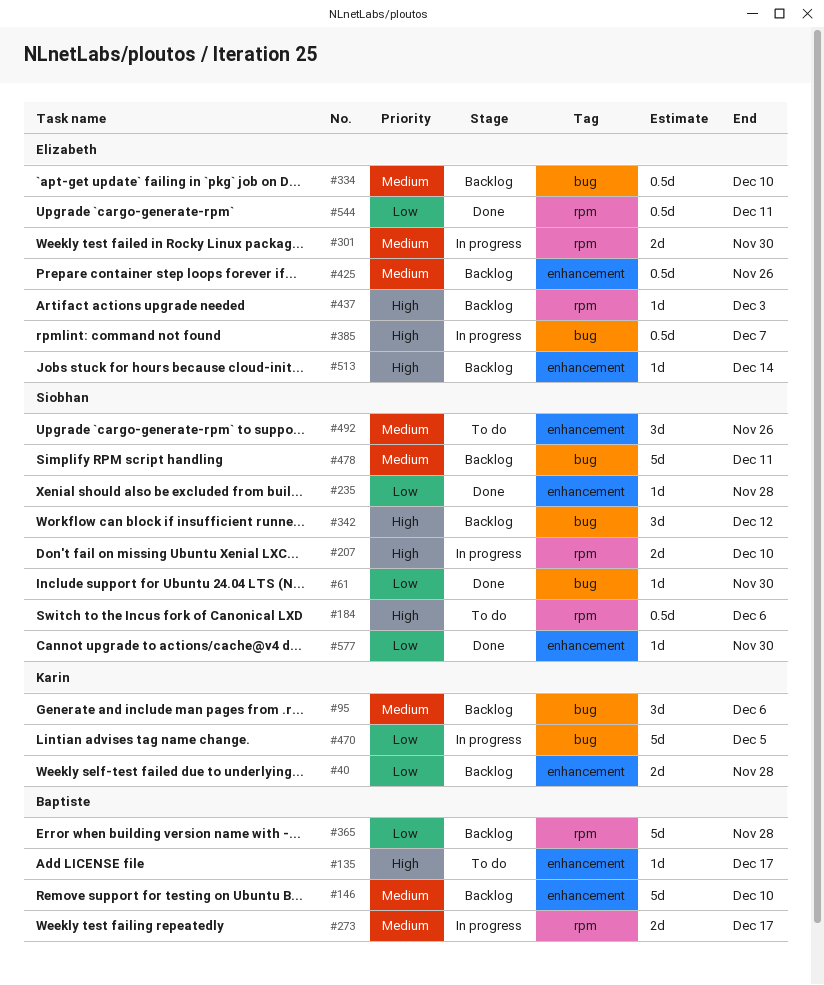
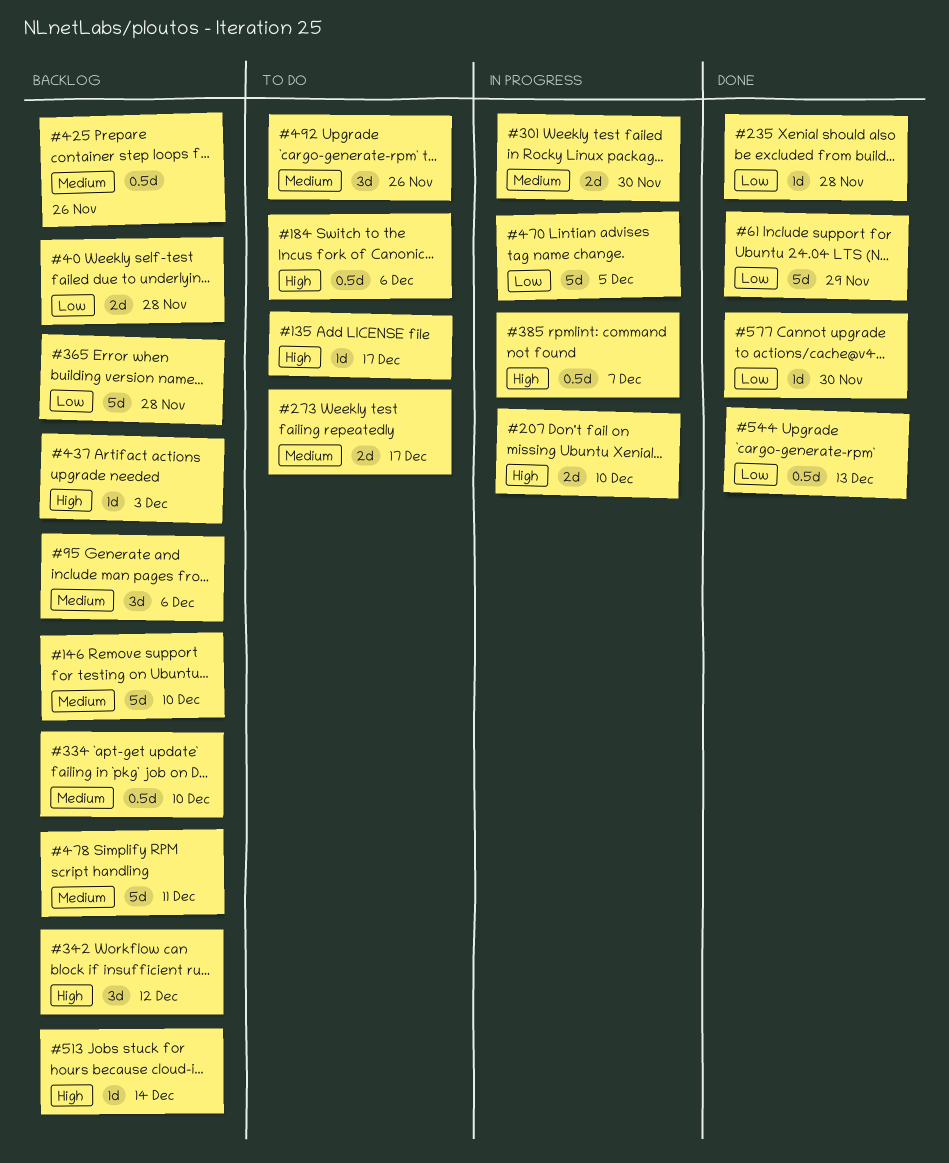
#61, estimate: 1d -> 5d
#61, due: Nov 30 -> Nov 29
#273, status: In progress -> To do
#544, due: Dec 11 -> Dec 13

